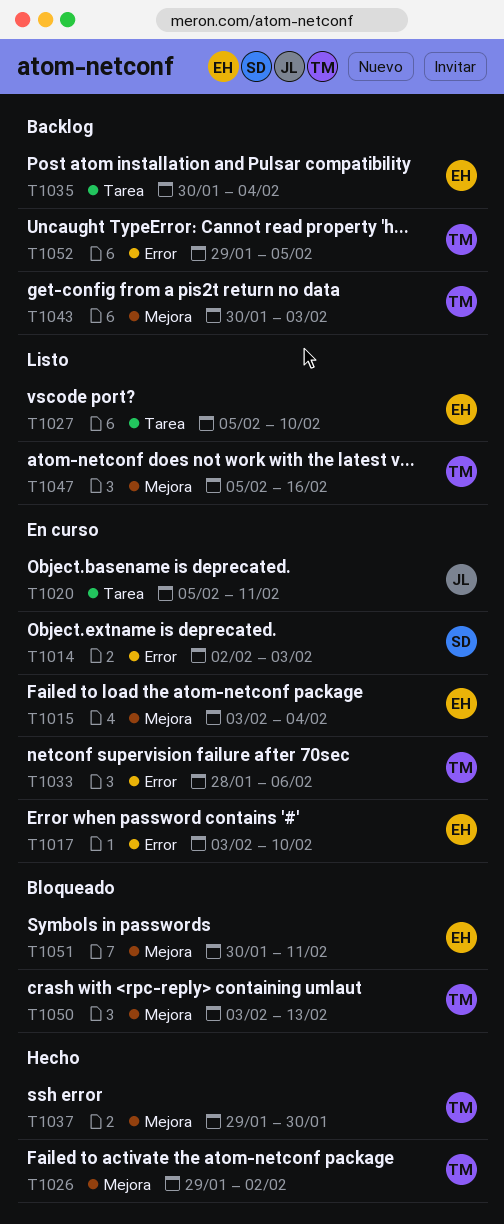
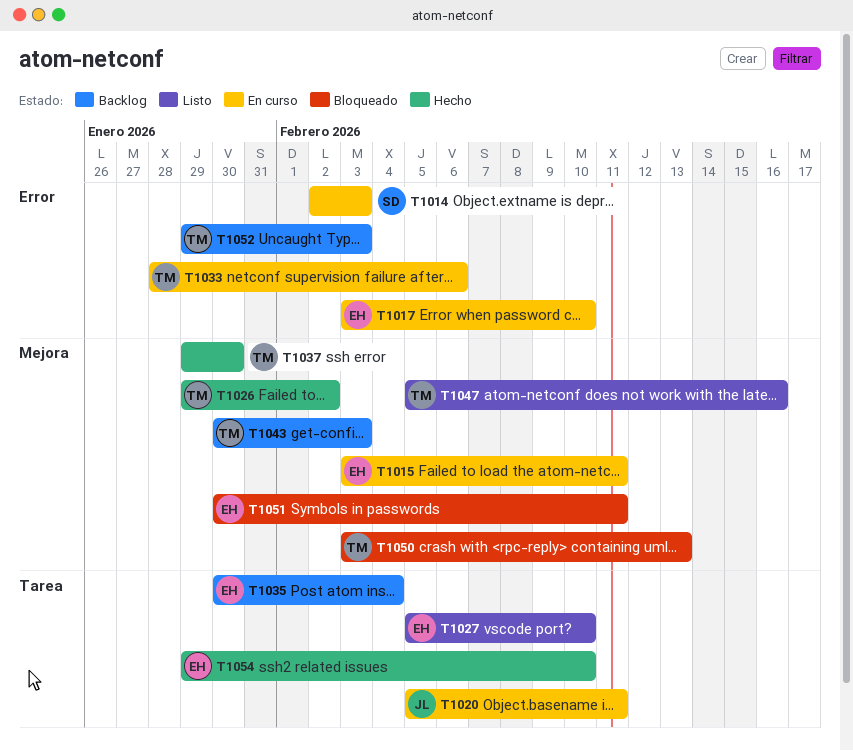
T1015, due: Feb 4 -> Feb 11
T1052, due: Feb 5 -> Feb 3
T1054: none -> present

